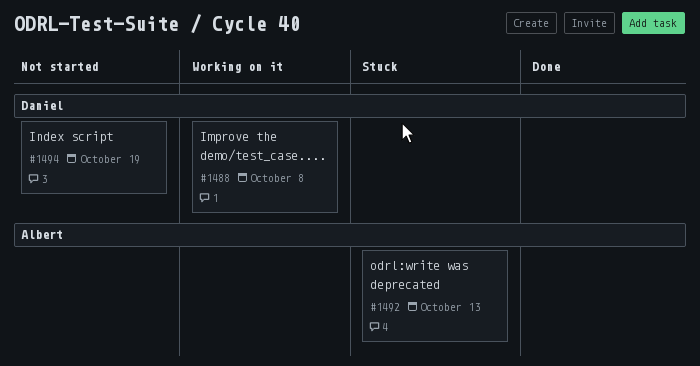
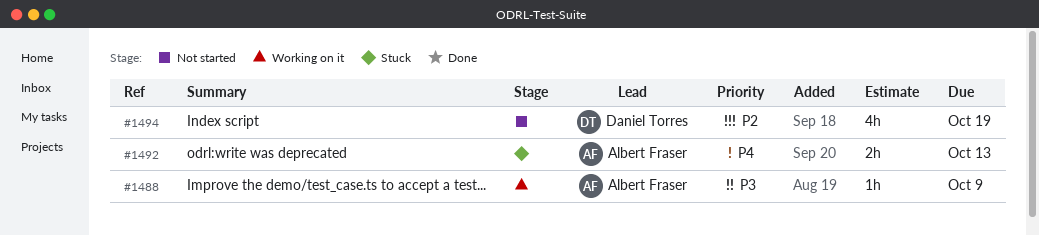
#1488, owner: Daniel Torres -> Albert Fraser
#1488, due: Oct 8 -> Oct 9

